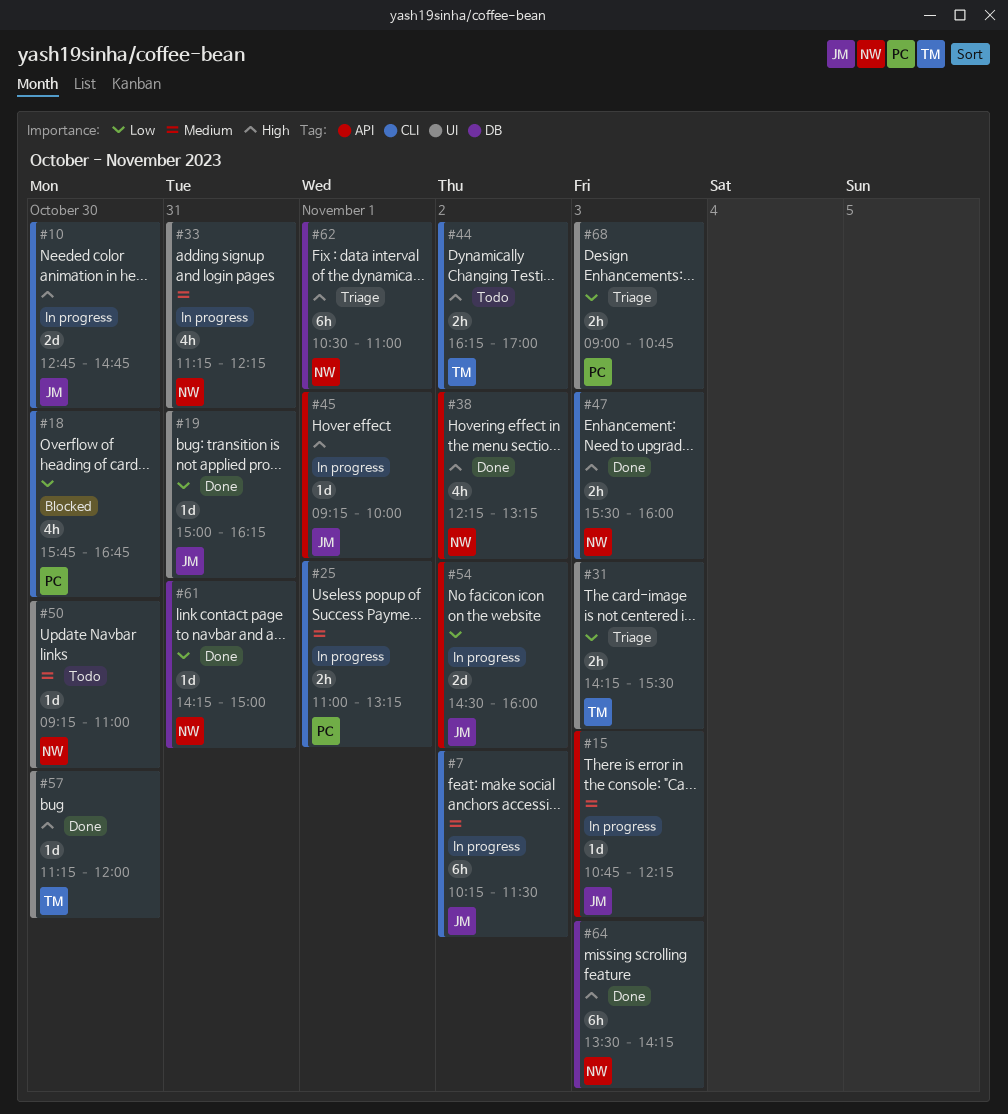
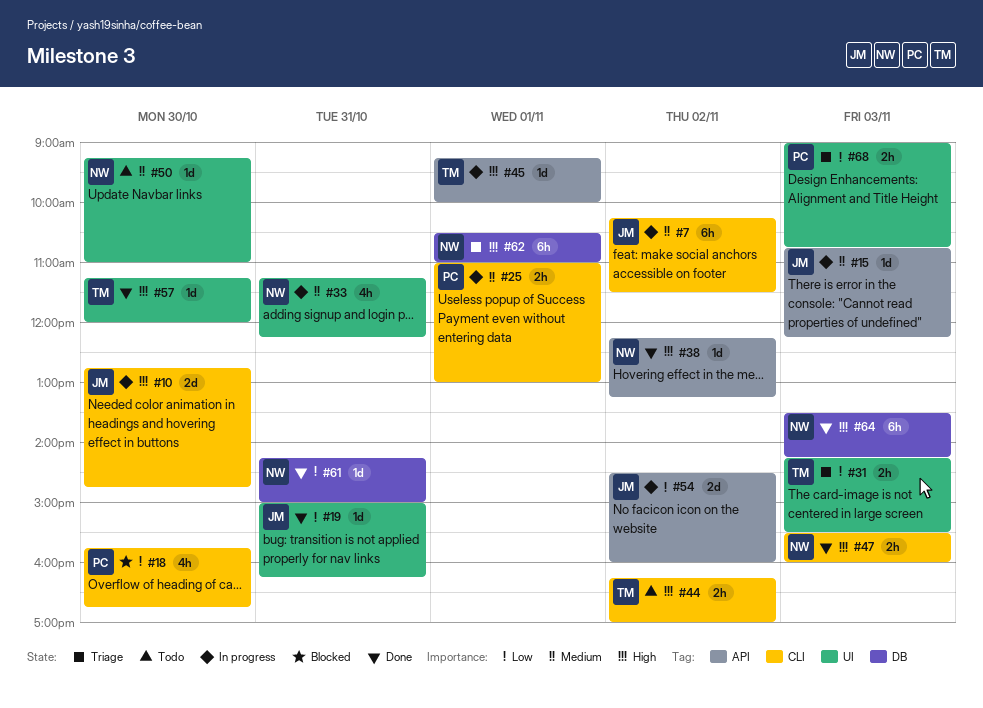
#25, ends: 13:15 -> 13:00
#38, estimate: 4h -> 1d
#45, owner: JM -> TM

